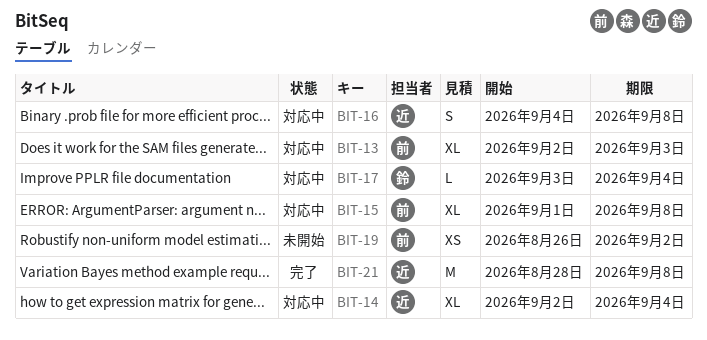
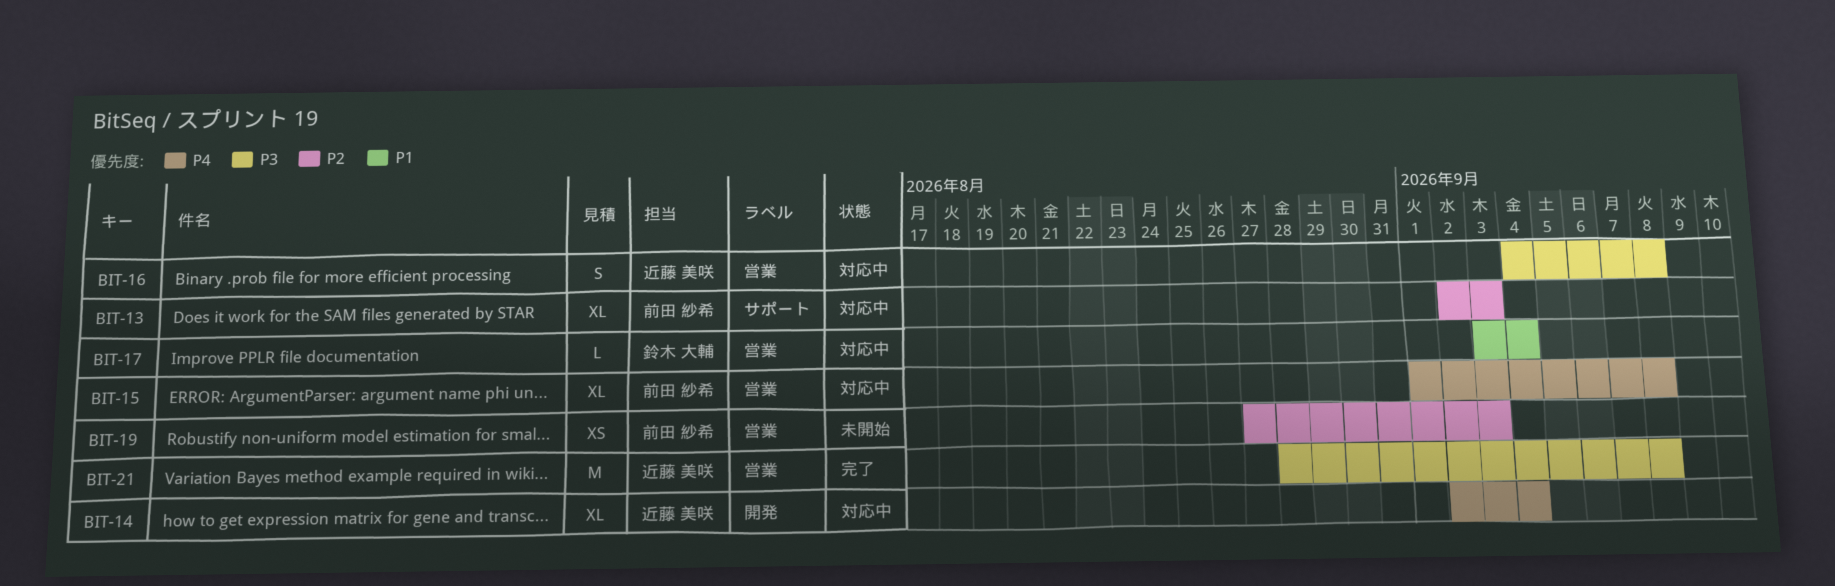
BIT-19, start: Aug 26 -> Aug 27
BIT-19, due: Sep 2 -> Sep 3

